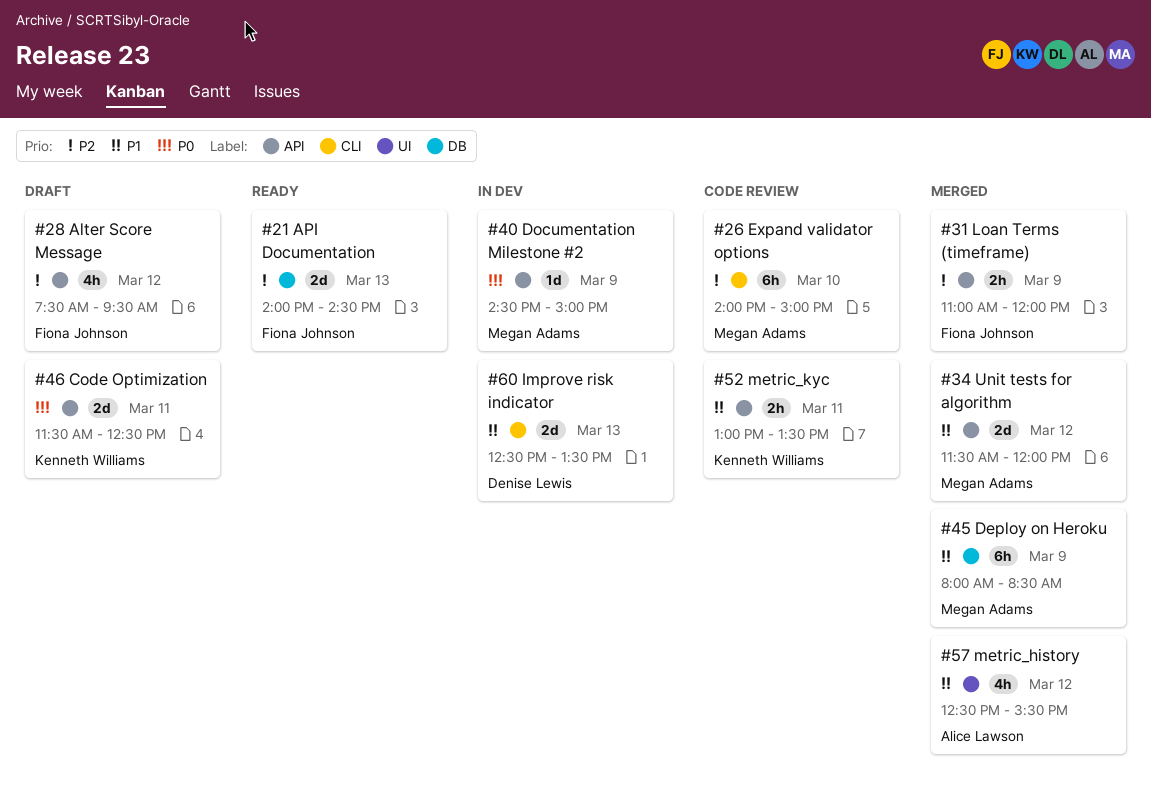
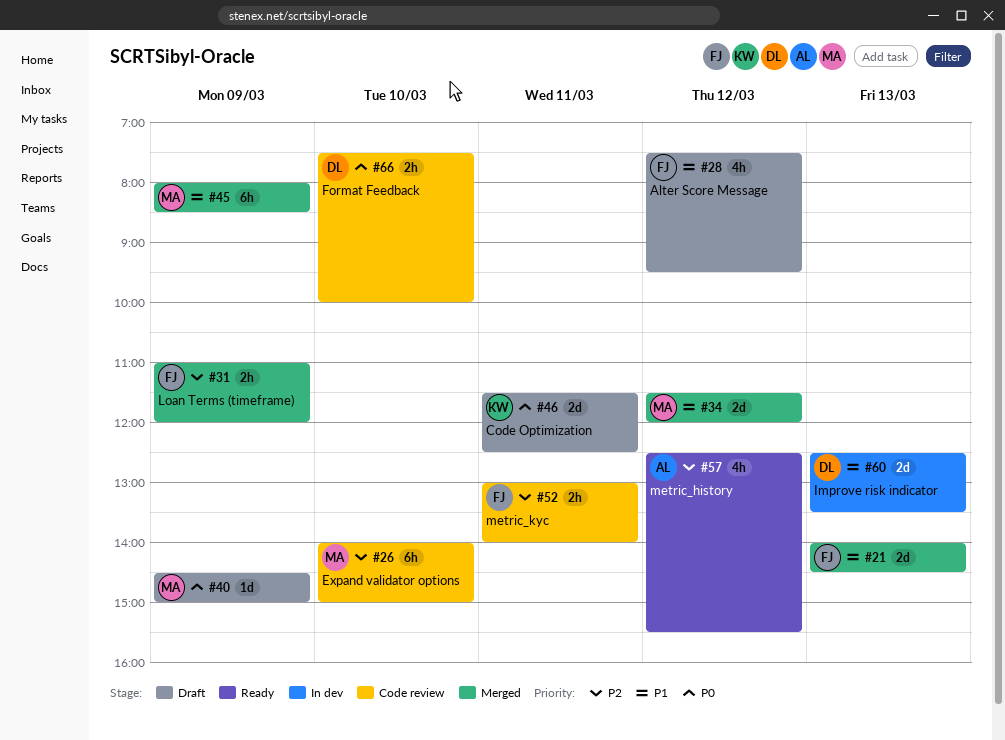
#21, status: Ready -> Merged
#21, priority: P2 -> P1
#28, priority: P2 -> P1
#40, status: In dev -> Draft
#52, owner: Kenneth Williams -> Fiona Johnson
#52, priority: P1 -> P2
#52, ends: 13:30 -> 14:00
#57, status: Merged -> Ready
#57, priority: P1 -> P2
#66: none -> present

